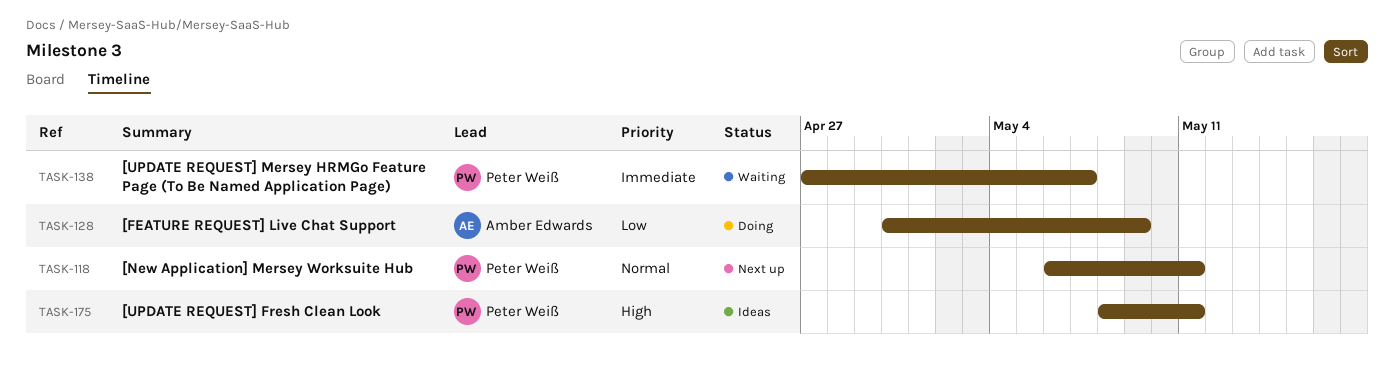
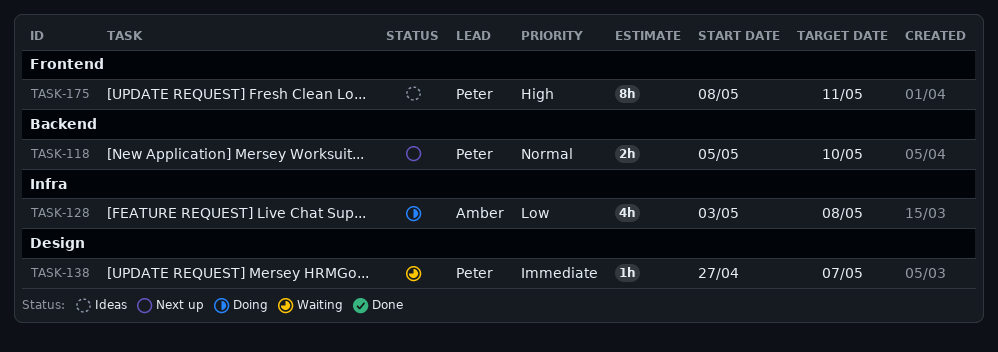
TASK-118, start: May 6 -> May 5
TASK-118, due: May 11 -> May 10
TASK-128, start: Apr 30 -> May 3
TASK-128, due: May 9 -> May 8

